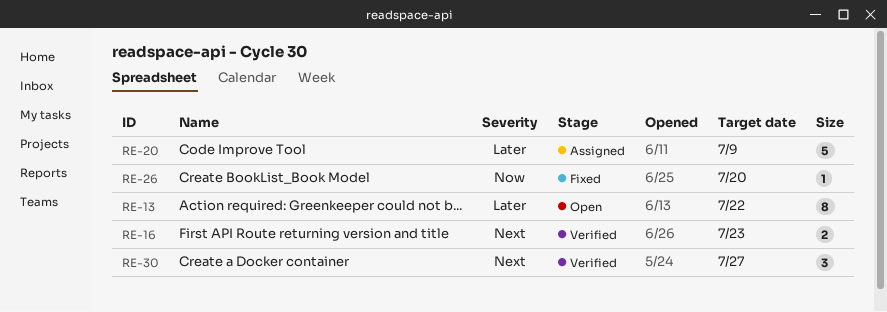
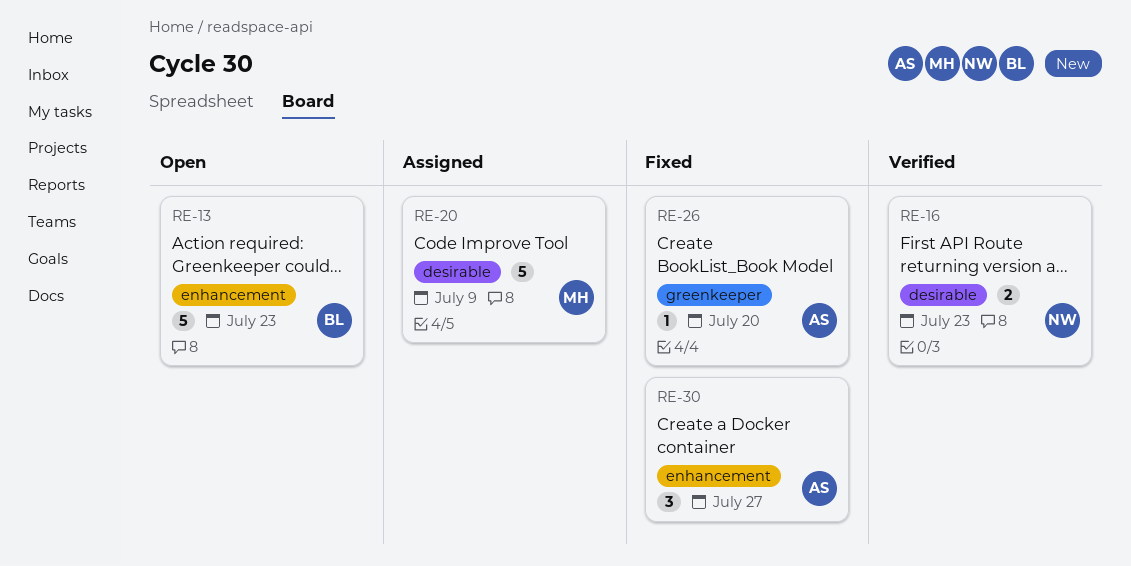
RE-13, estimate: 8 -> 5
RE-13, due: Jul 22 -> Jul 23
RE-30, status: Verified -> Fixed

